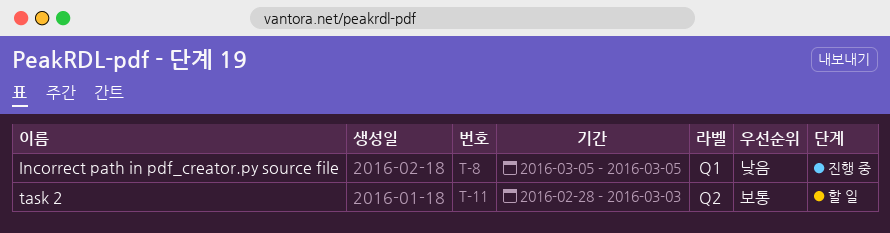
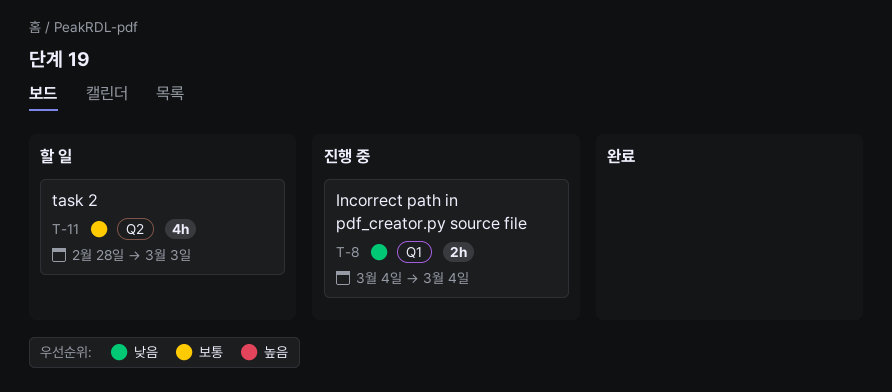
T-8, start: Mar 5 -> Mar 4
T-8, due: Mar 5 -> Mar 4

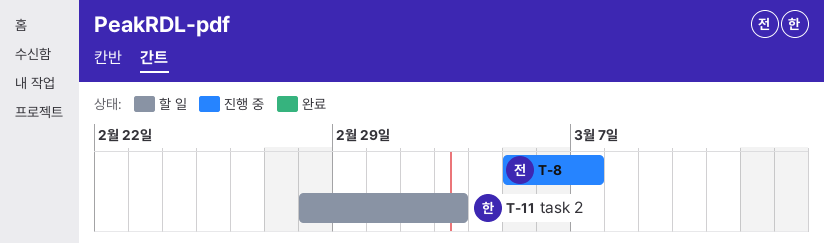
T-8, start: Mar 4 -> Mar 5
T-8, due: Mar 4 -> Mar 7

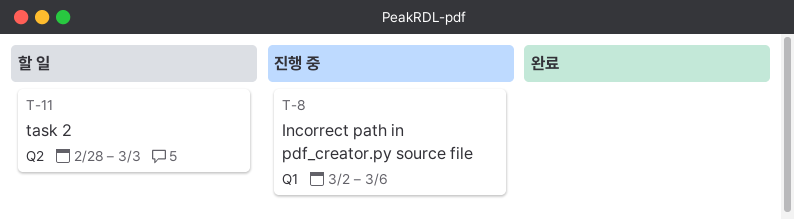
T-8, start: Mar 5 -> Mar 2
T-8, due: Mar 7 -> Mar 6

